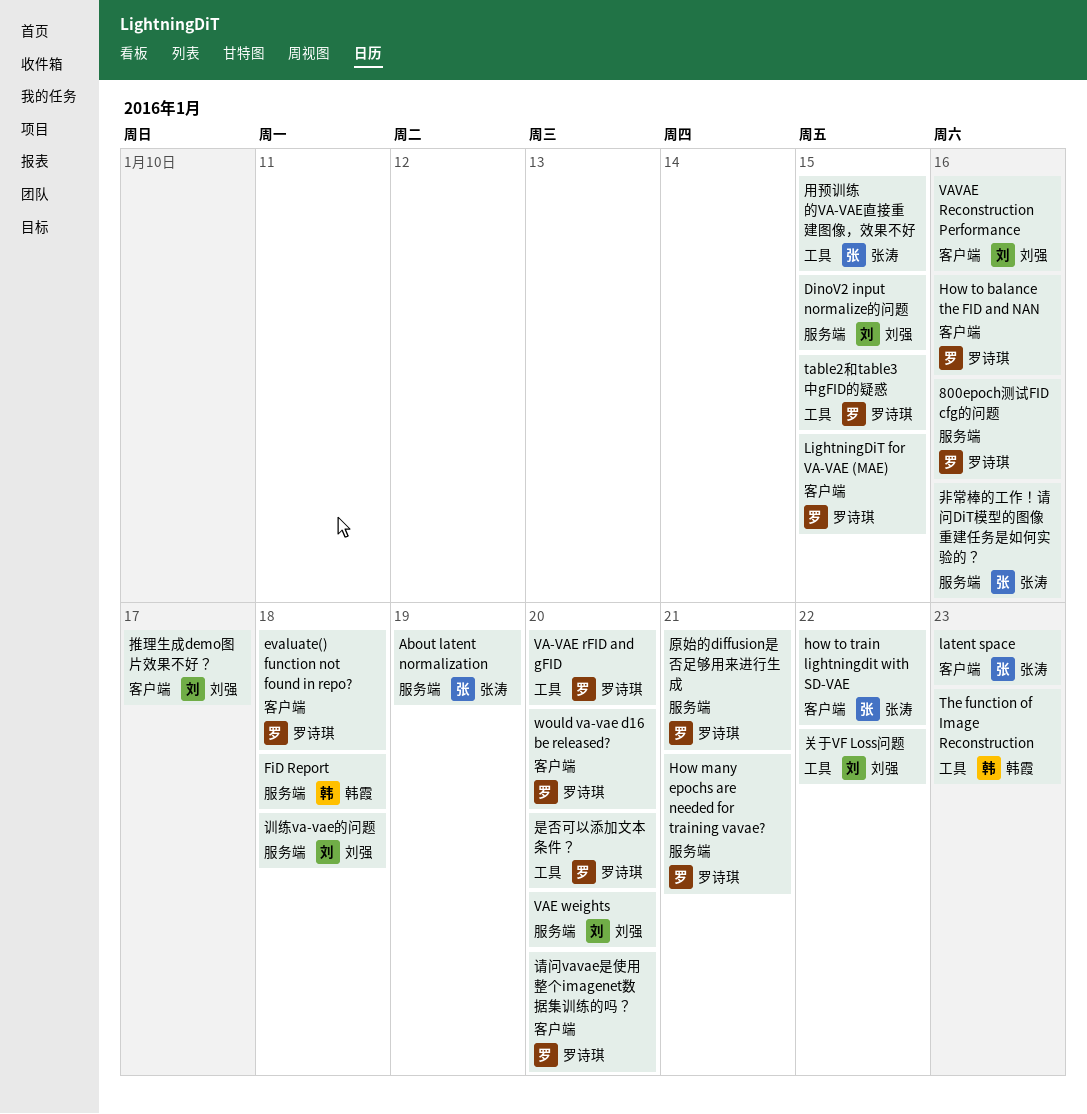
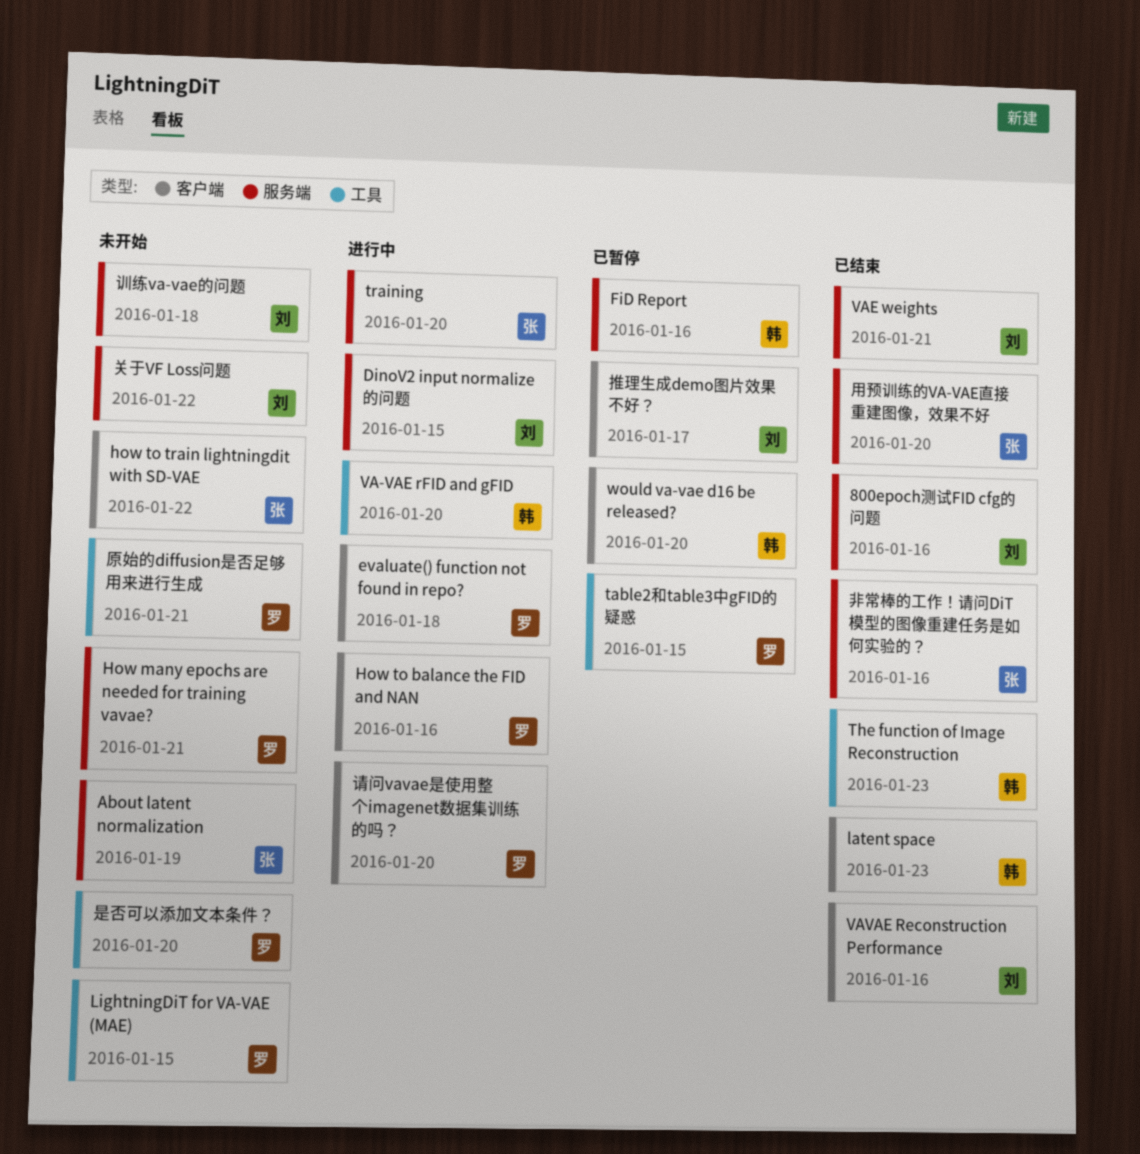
800epoch测试FID cfg的问题, owner: 罗诗琪 -> 刘强
FiD Report, due: Jan 18 -> Jan 16
latent space, owner: 张涛 -> 韩霞
LightningDiT for VA-VAE (MAE), label: 客户端 -> 工具
training: none -> present
VA-VAE rFID and gFID, owner: 罗诗琪 -> 韩霞
VAE weights, due: Jan 20 -> Jan 21
would va-vae d16 be released?, owner: 罗诗琪 -> 韩霞
关于VF Loss问题, label: 工具 -> 服务端
原始的diffusion是否足够用来进行生成, label: 服务端 -> 工具
用预训练的VA-VAE直接重建图像，效果不好, label: 工具 -> 服务端
用预训练的VA-VAE直接重建图像，效果不好, due: Jan 15 -> Jan 20

